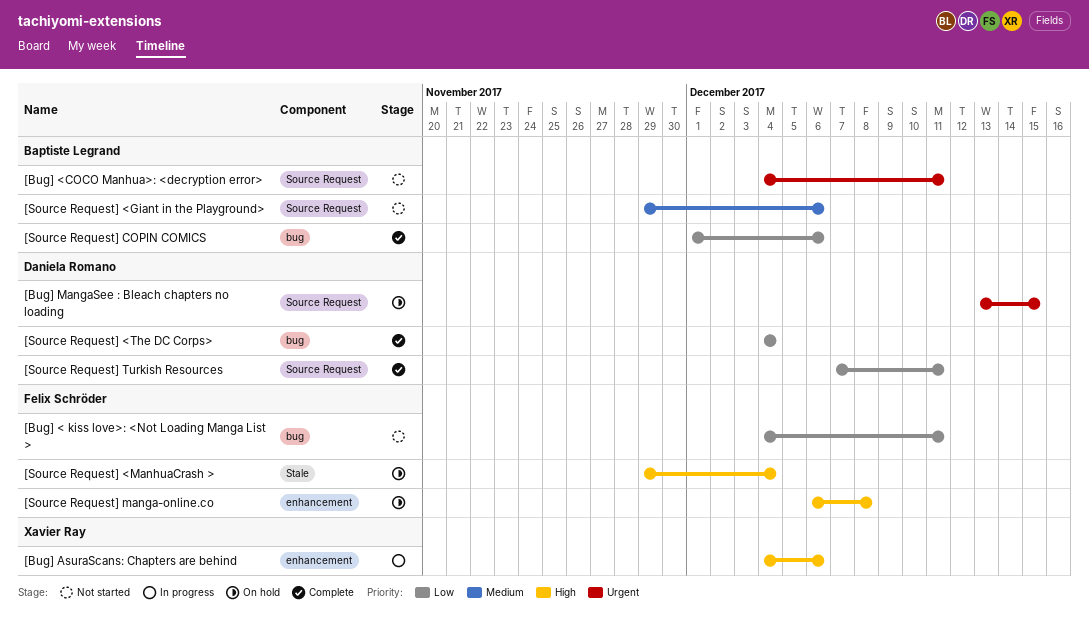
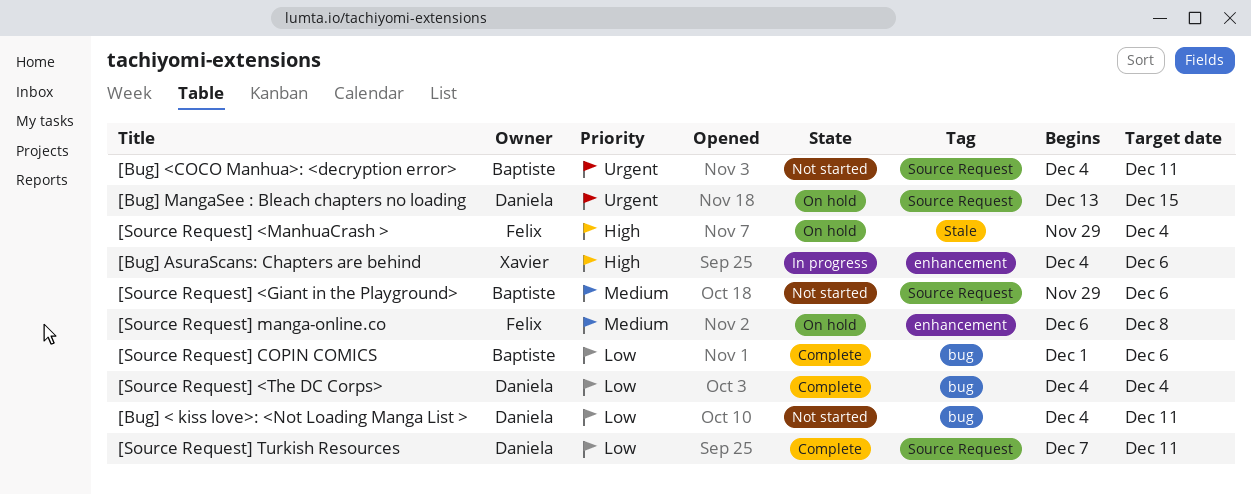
[Bug] < kiss love>: <Not Loading Manga List >, owner: Felix Schröder -> Daniela Romano
[Source Request] manga-online.co, priority: High -> Medium

